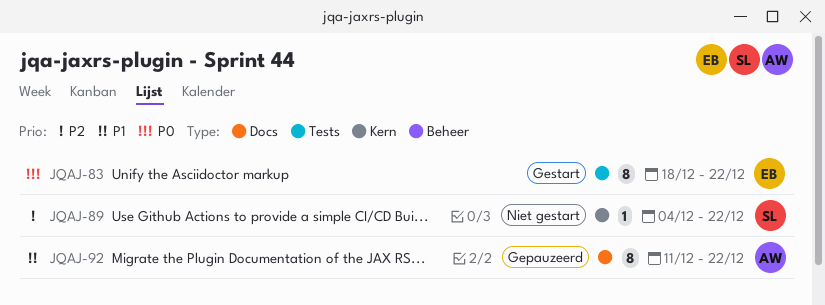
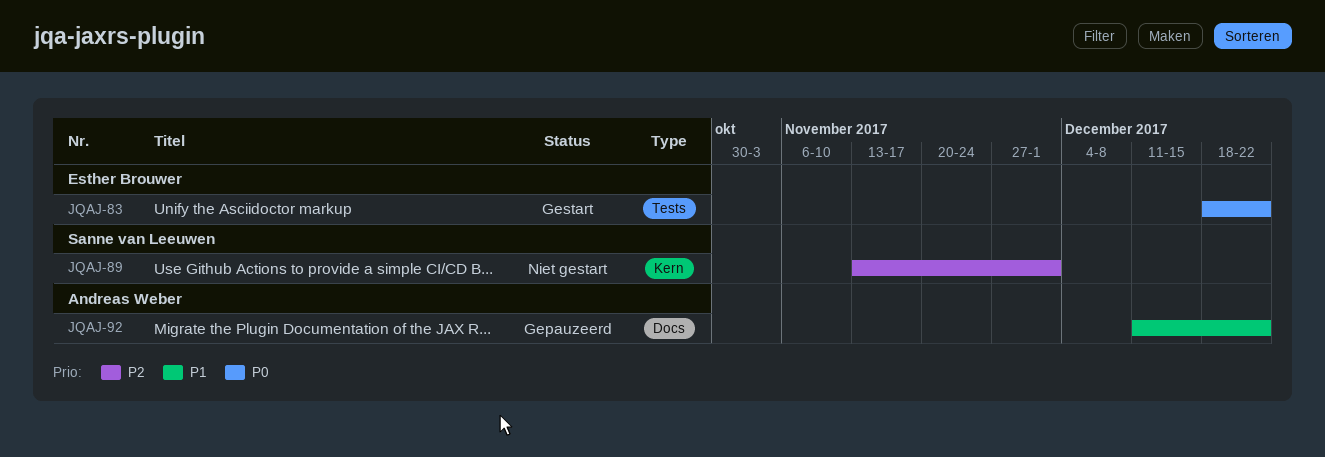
JQAJ-89, start: Dec 4 -> Nov 13
JQAJ-89, due: Dec 22 -> Dec 1

